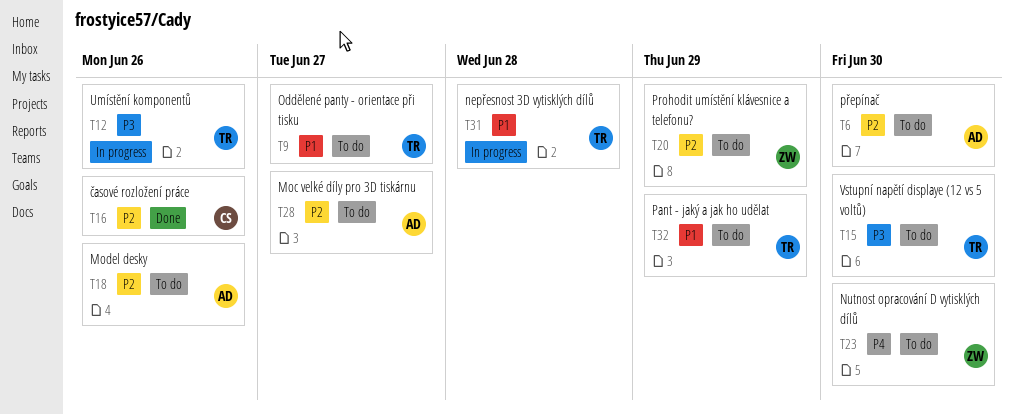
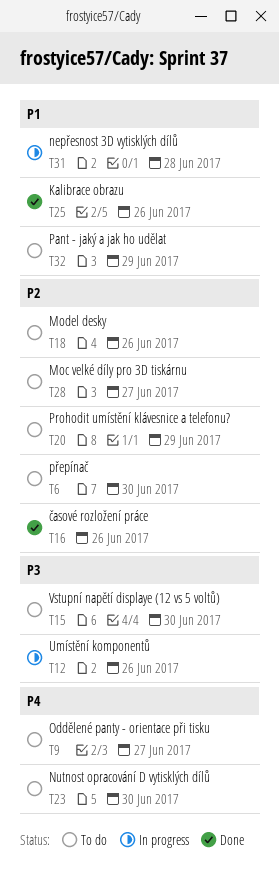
T9, priority: P1 -> P4
T25: none -> present

